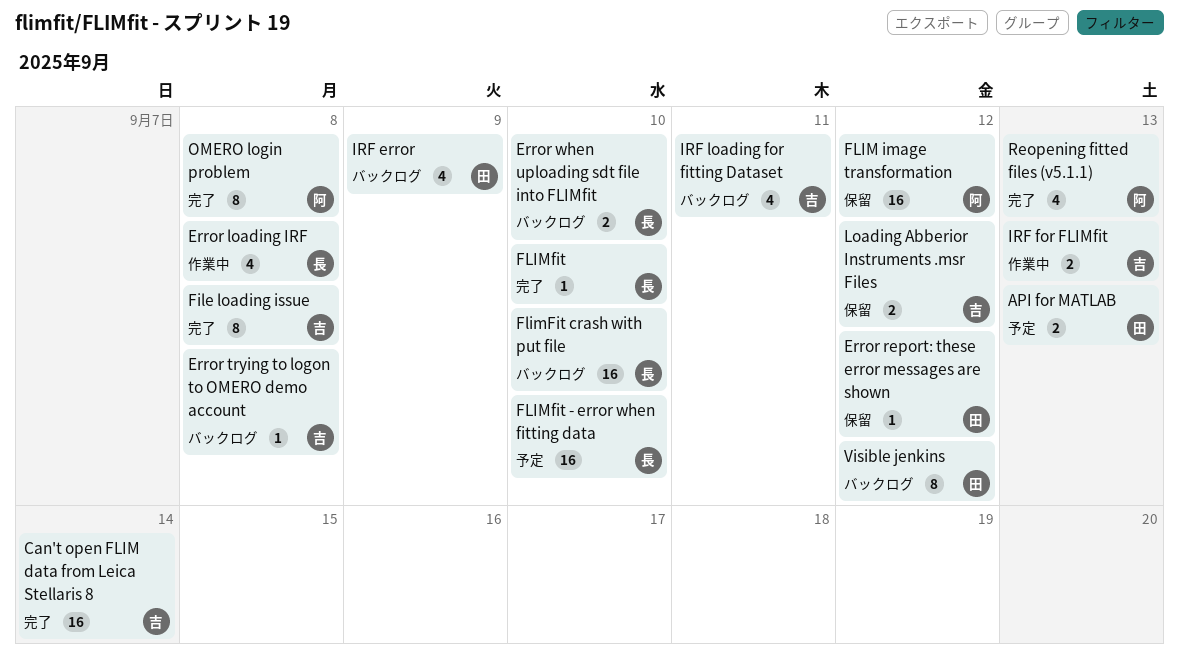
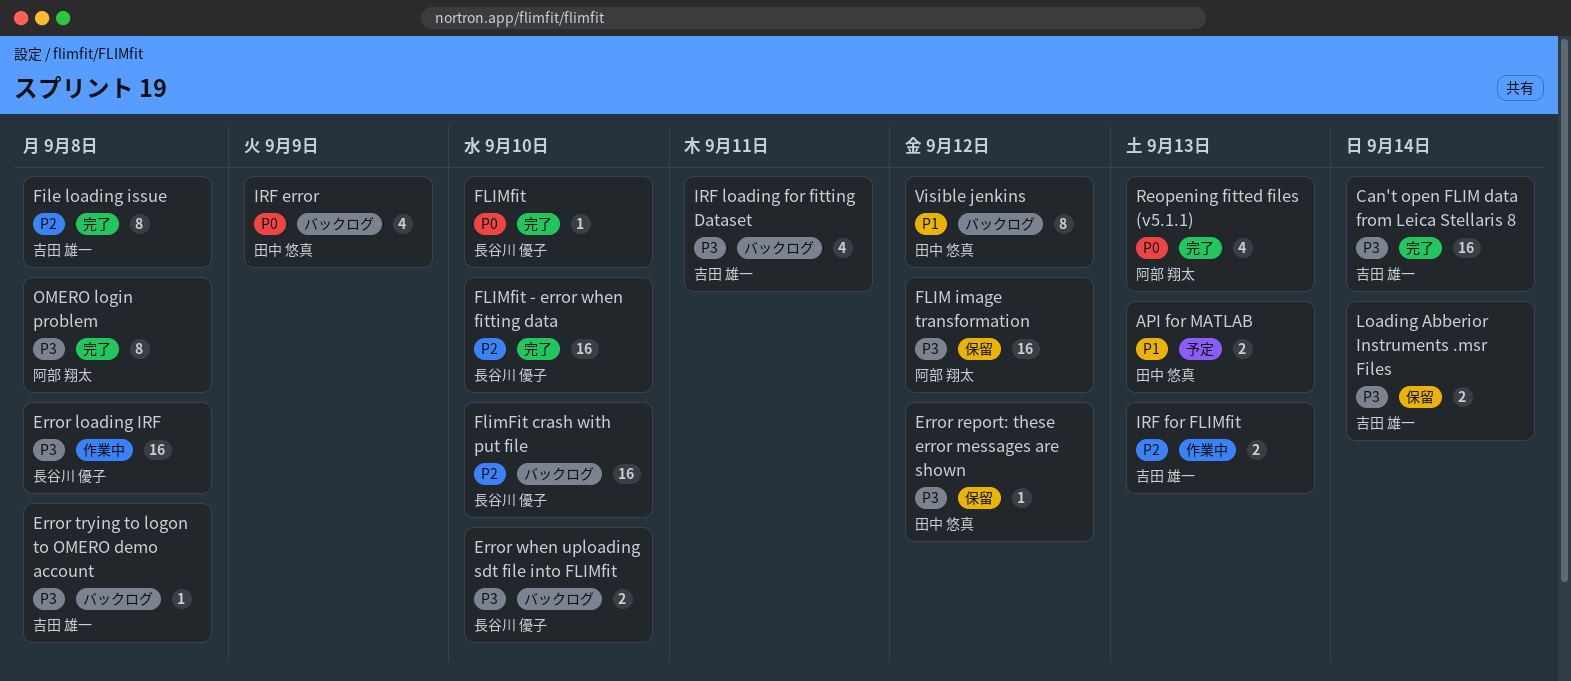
Error loading IRF, estimate: 4 -> 16
FLIMfit - error when fitting data, status: 予定 -> 完了
Loading Abberior Instruments .msr Files, due: Sep 12 -> Sep 14

